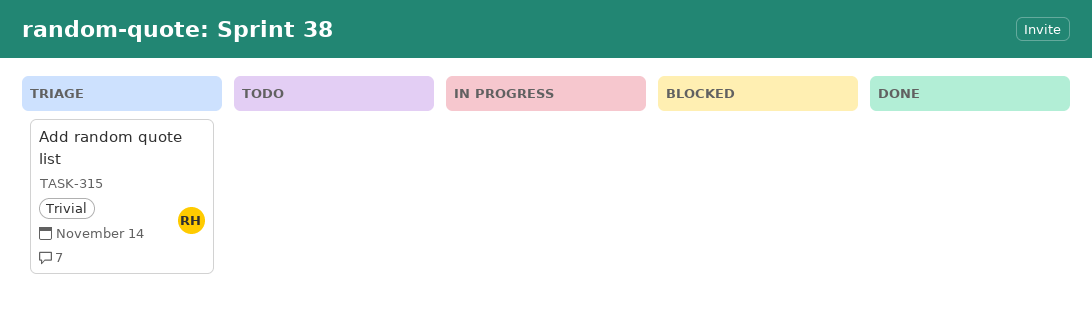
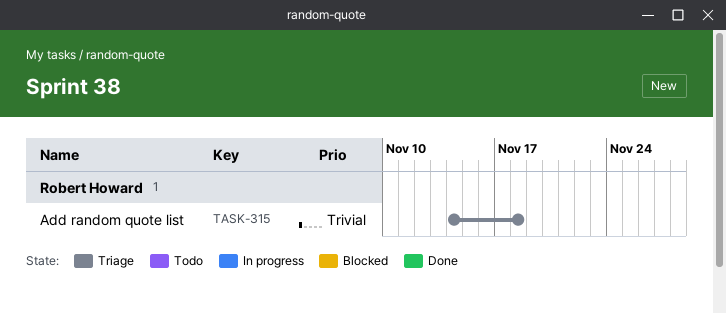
TASK-315, due: Nov 14 -> Nov 18

